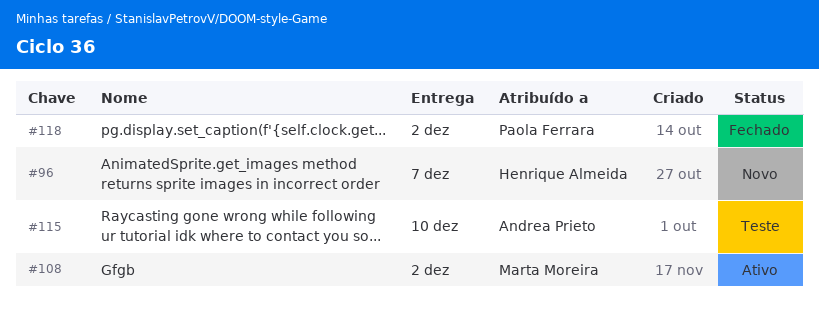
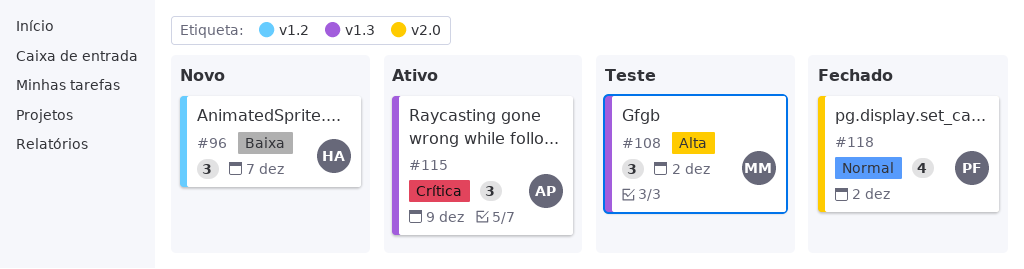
#108, status: Ativo -> Teste
#115, status: Teste -> Ativo
#115, due: Dec 10 -> Dec 9

